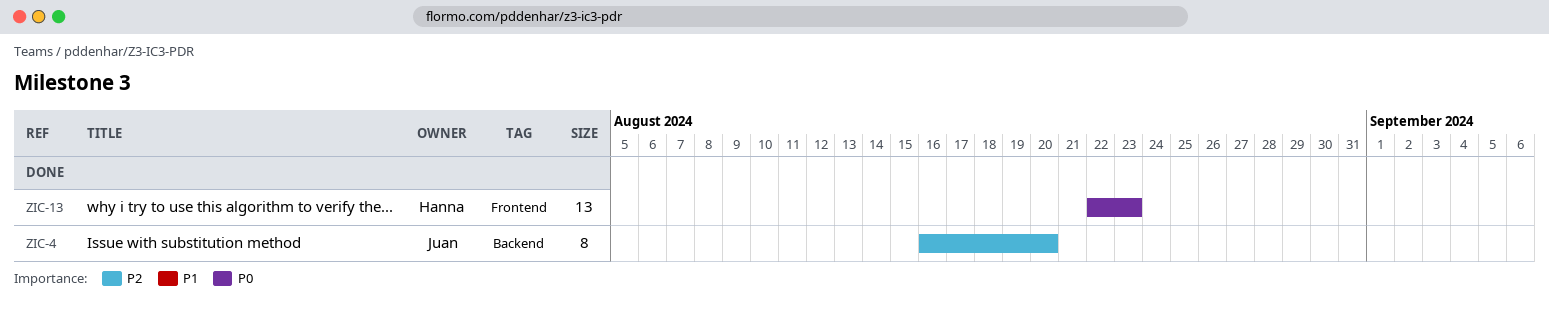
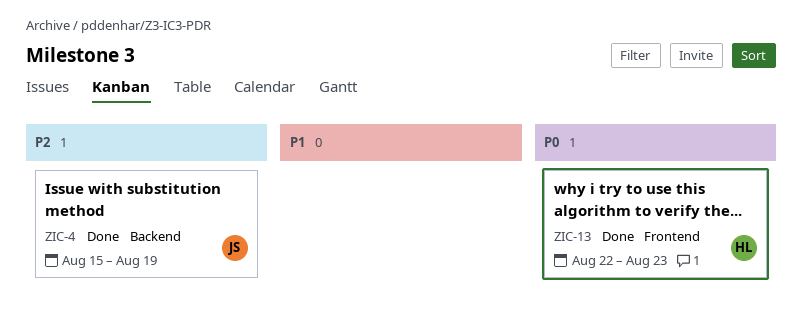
ZIC-4, start: Aug 16 -> Aug 15
ZIC-4, due: Aug 20 -> Aug 19

